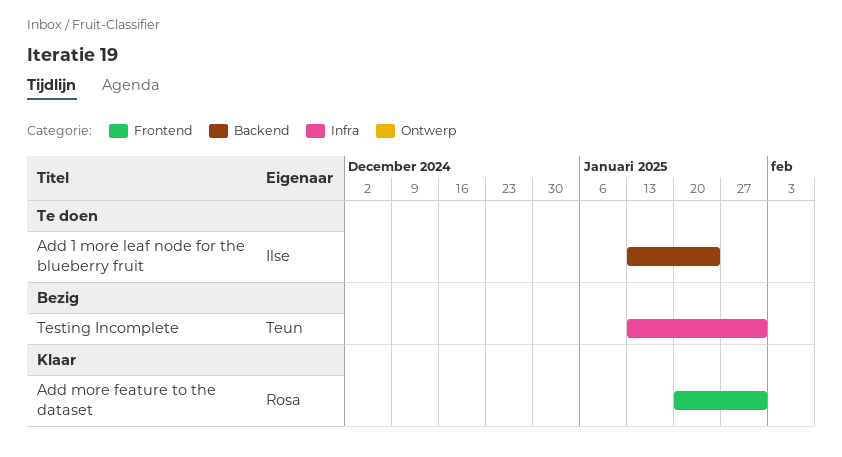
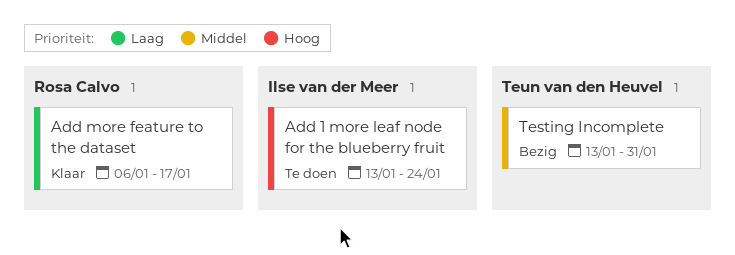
Add more feature to the dataset, start: Jan 20 -> Jan 6
Add more feature to the dataset, due: Jan 31 -> Jan 17

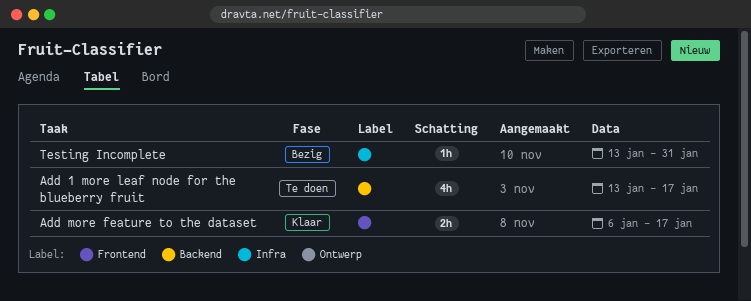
Add 1 more leaf node for the blueberry fruit, due: Jan 24 -> Jan 17

